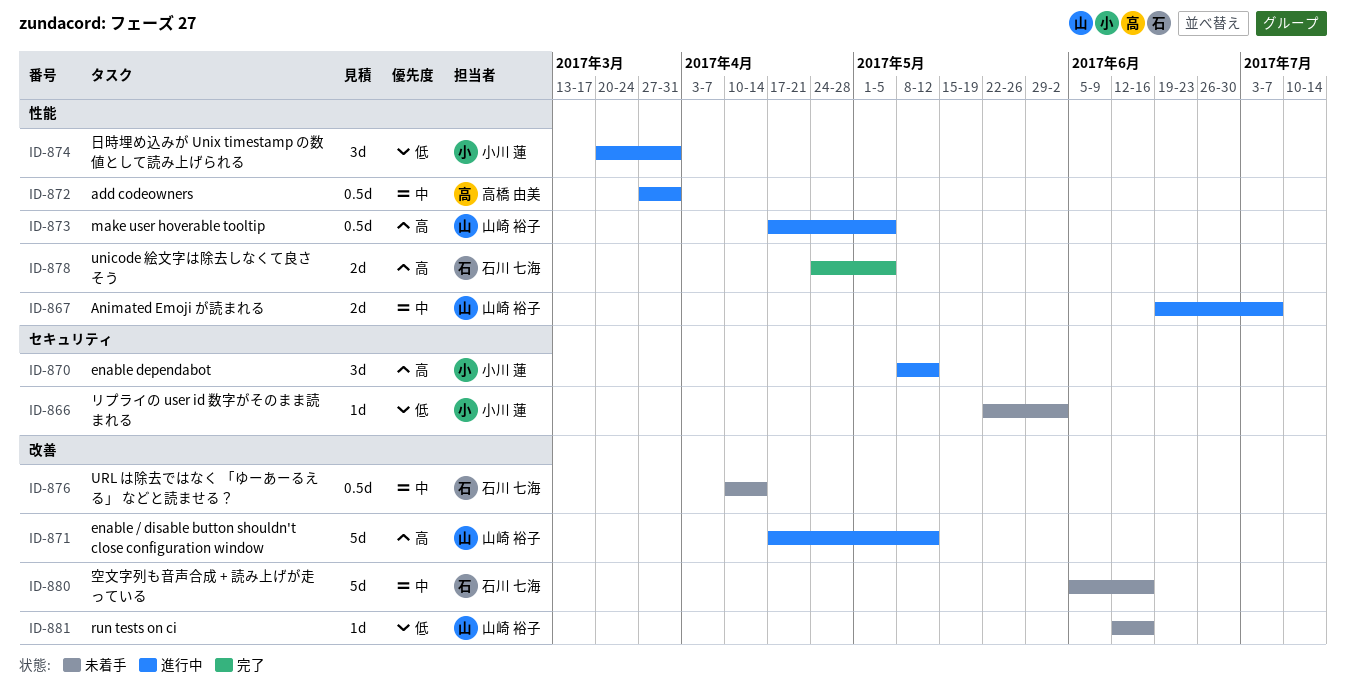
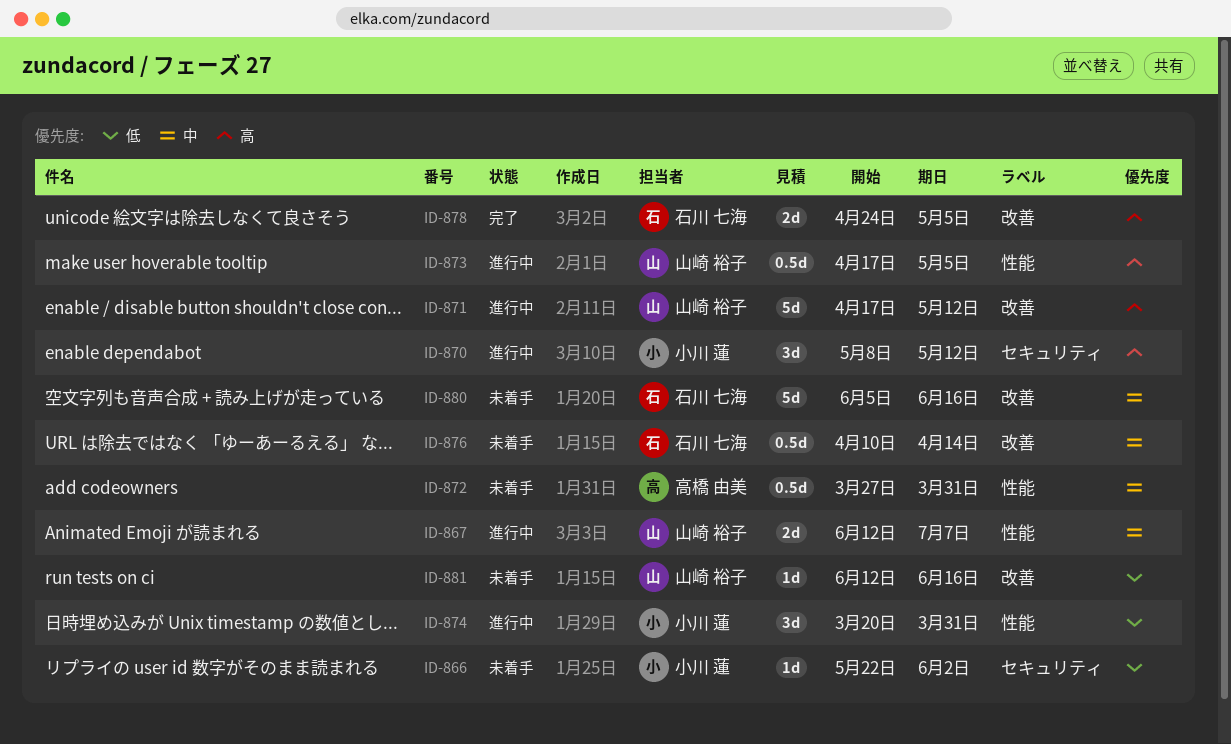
ID-867, start: Jun 19 -> Jun 12
ID-872, status: 進行中 -> 未着手
ID-878, label: 性能 -> 改善

